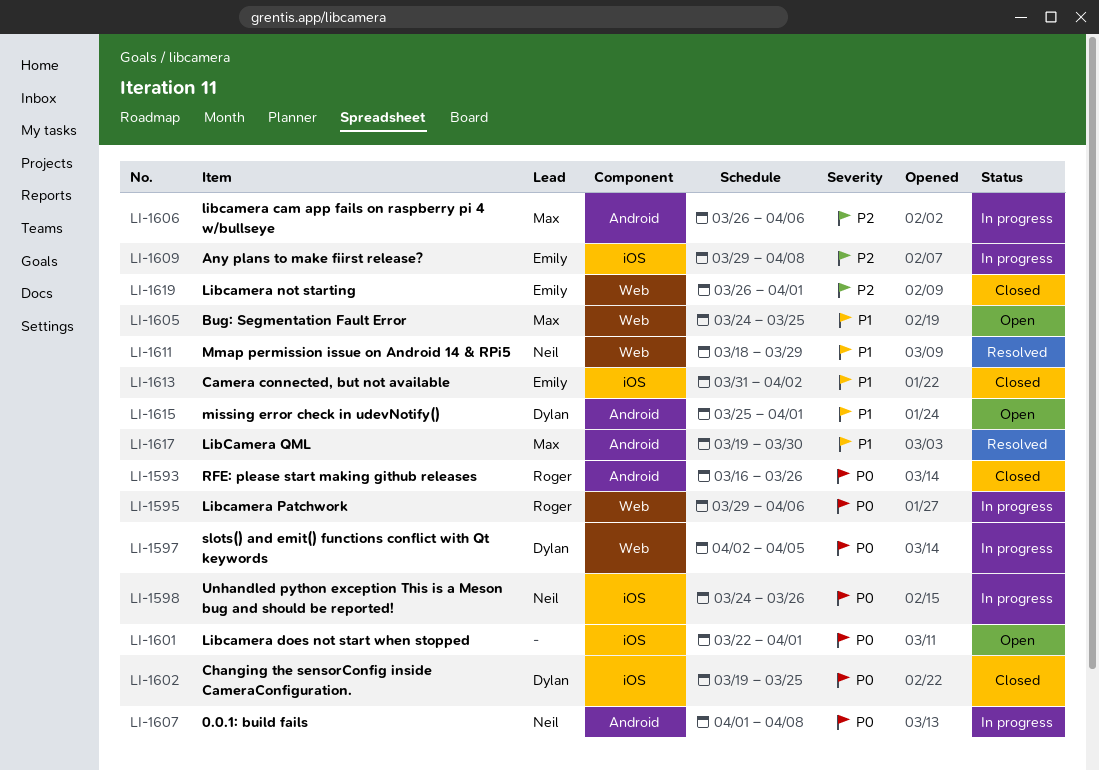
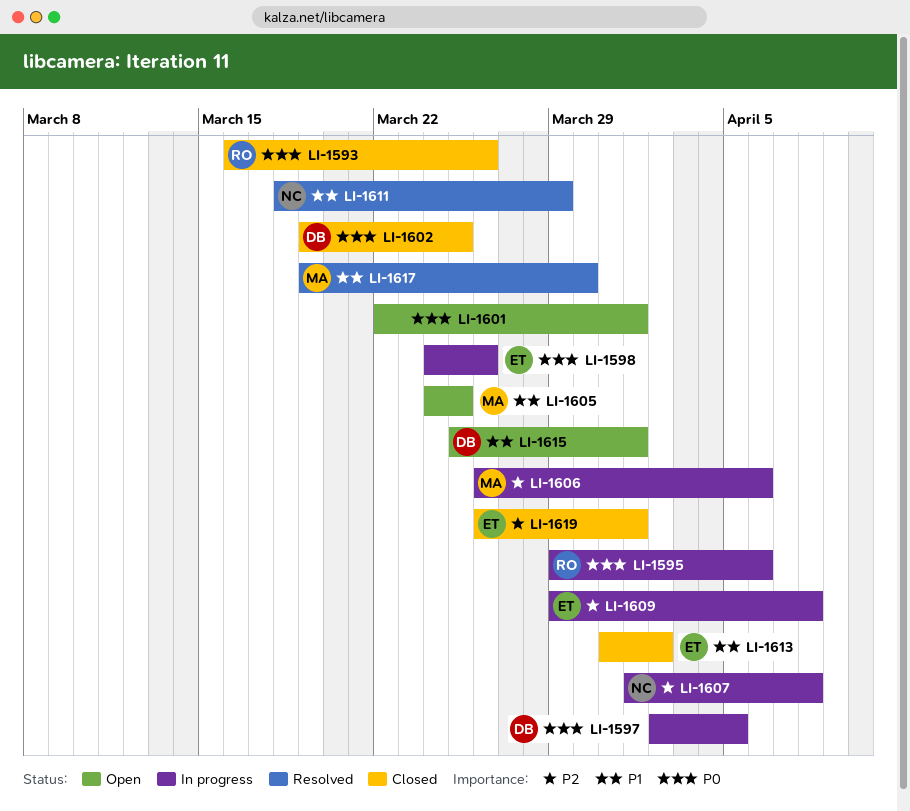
LI-1598, owner: Neil -> Emily
LI-1607, priority: P0 -> P2

